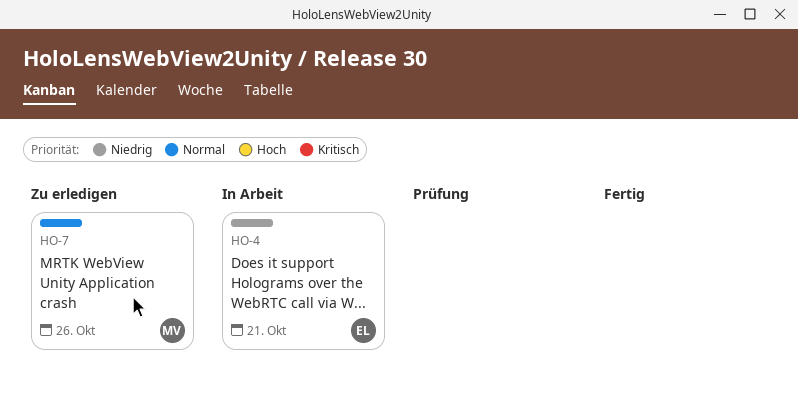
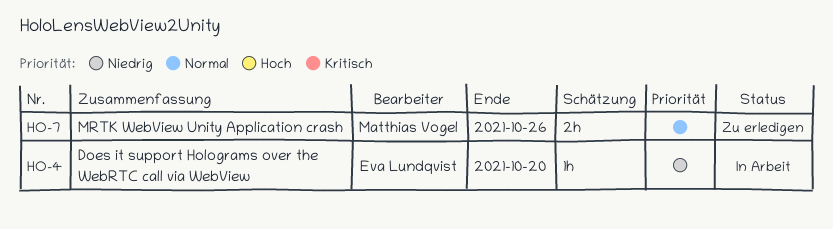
HO-4, due: Oct 21 -> Oct 20

